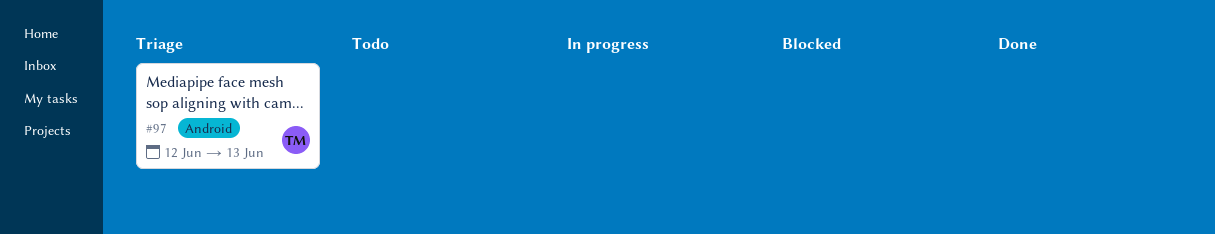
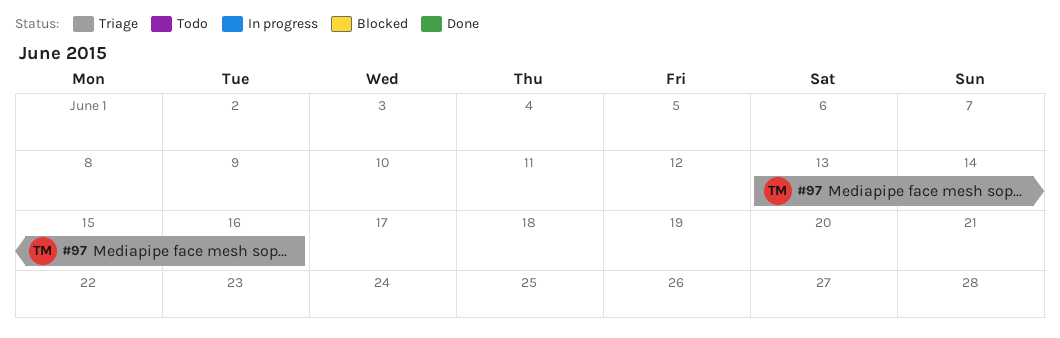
#97, start: Jun 12 -> Jun 13
#97, due: Jun 13 -> Jun 16

